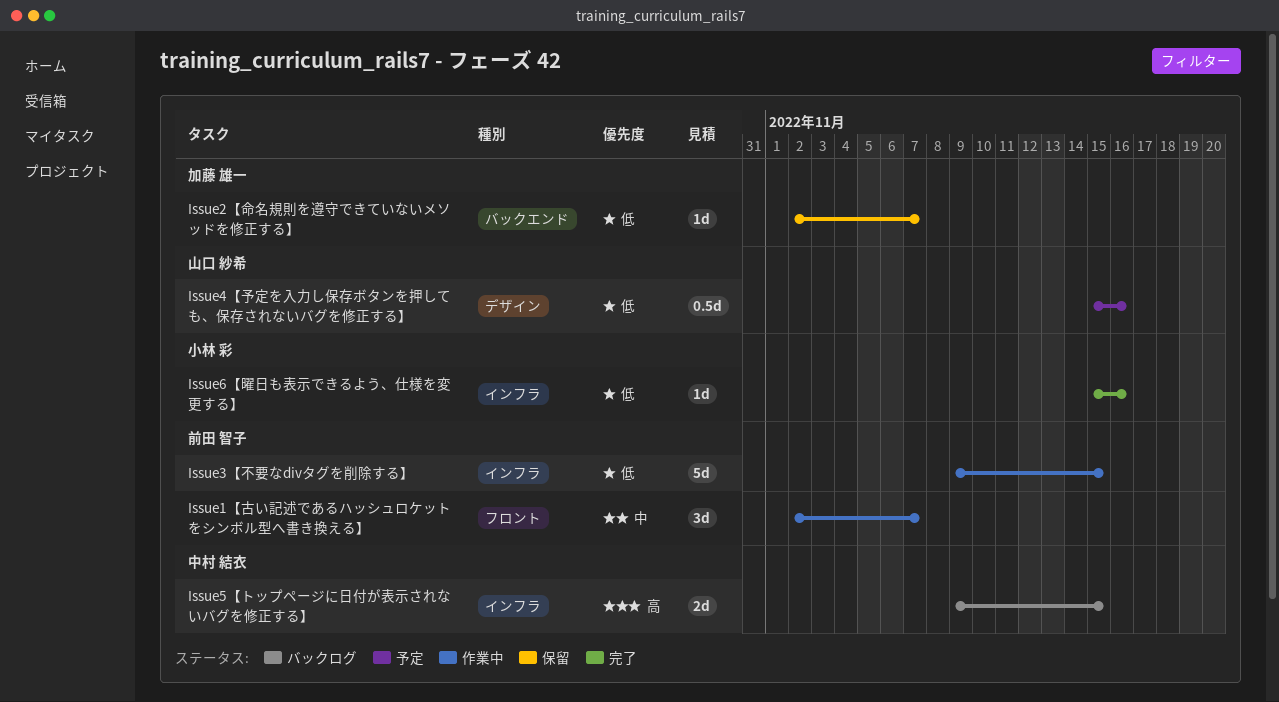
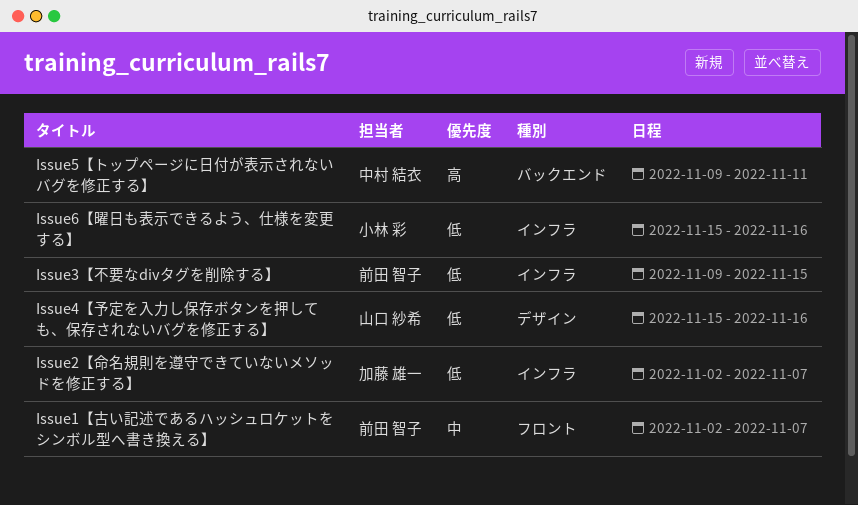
Issue2【命名規則を遵守できていないメソッドを修正する】, label: バックエンド -> インフラ
Issue5【トップページに日付が表示されないバグを修正する】, label: インフラ -> バックエンド
Issue5【トップページに日付が表示されないバグを修正する】, due: Nov 15 -> Nov 11

